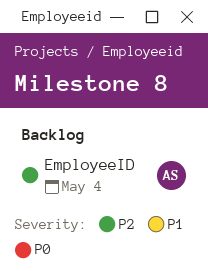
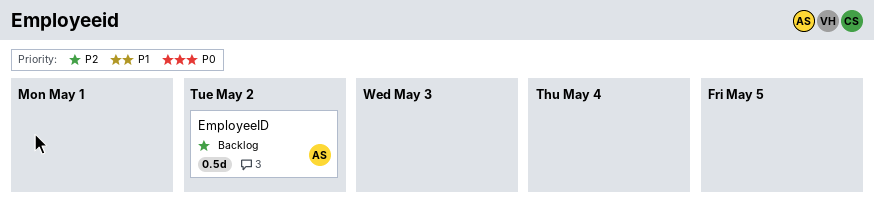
EmployeeID, due: May 4 -> May 2

